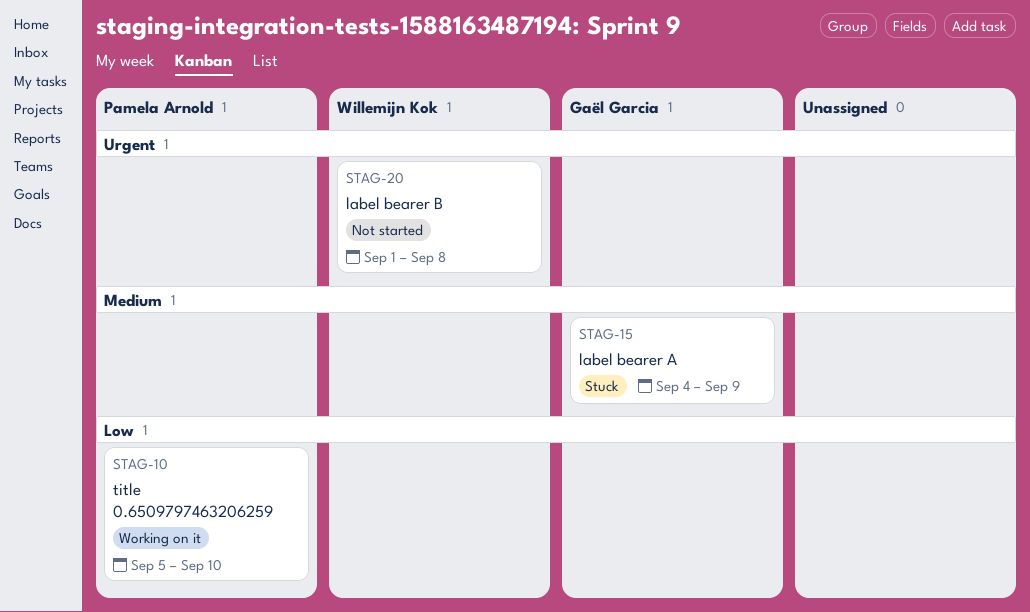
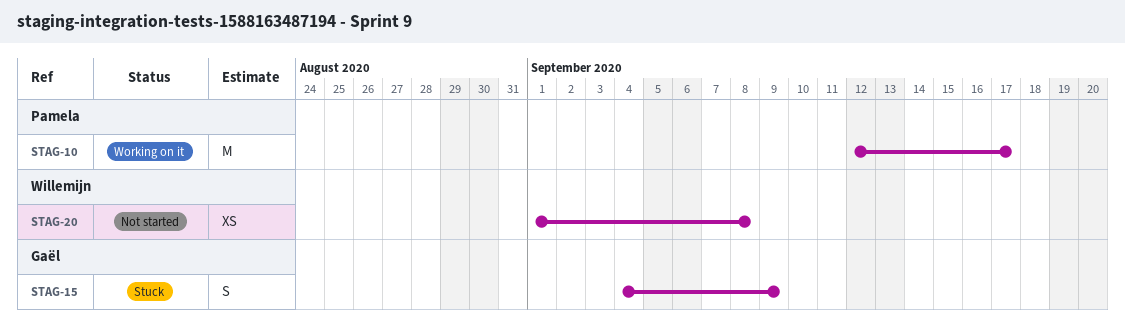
STAG-10, start: Sep 5 -> Sep 12
STAG-10, due: Sep 10 -> Sep 17

